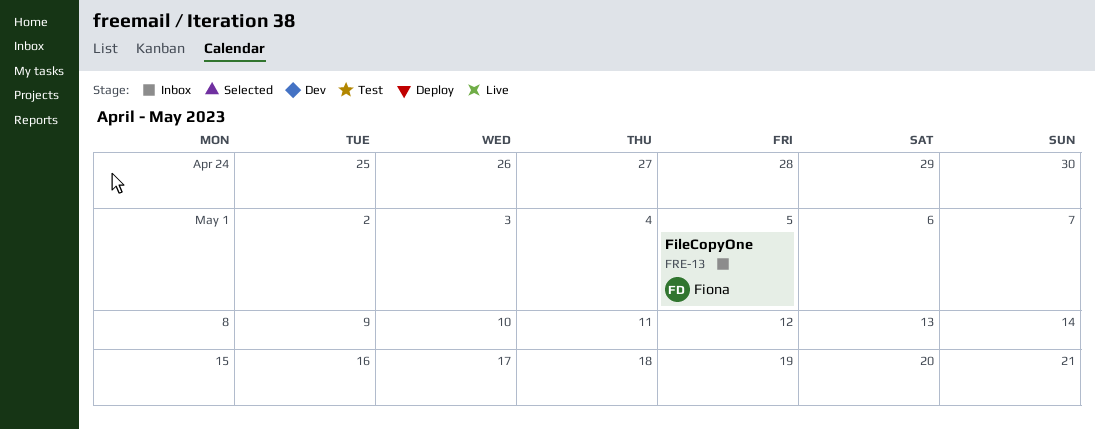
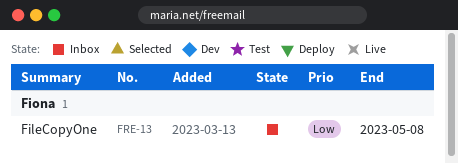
FRE-13, due: May 5 -> May 8

